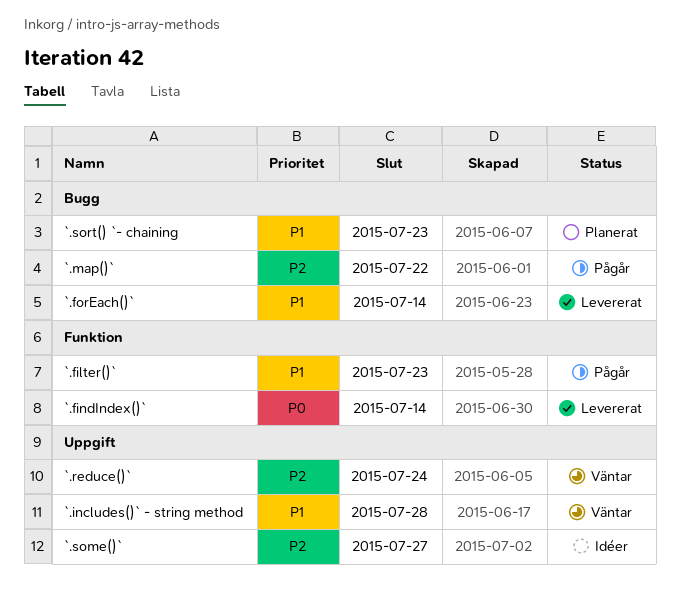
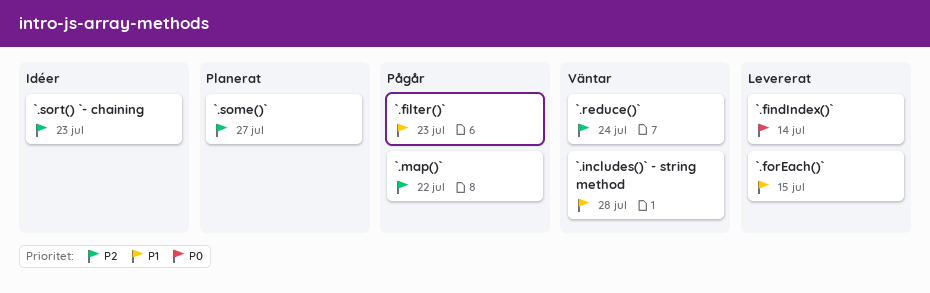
`.forEach()`, due: Jul 14 -> Jul 15
`.some()`, status: Idéer -> Planerat
`.sort() `- chaining, status: Planerat -> Idéer
`.sort() `- chaining, priority: P1 -> P2

